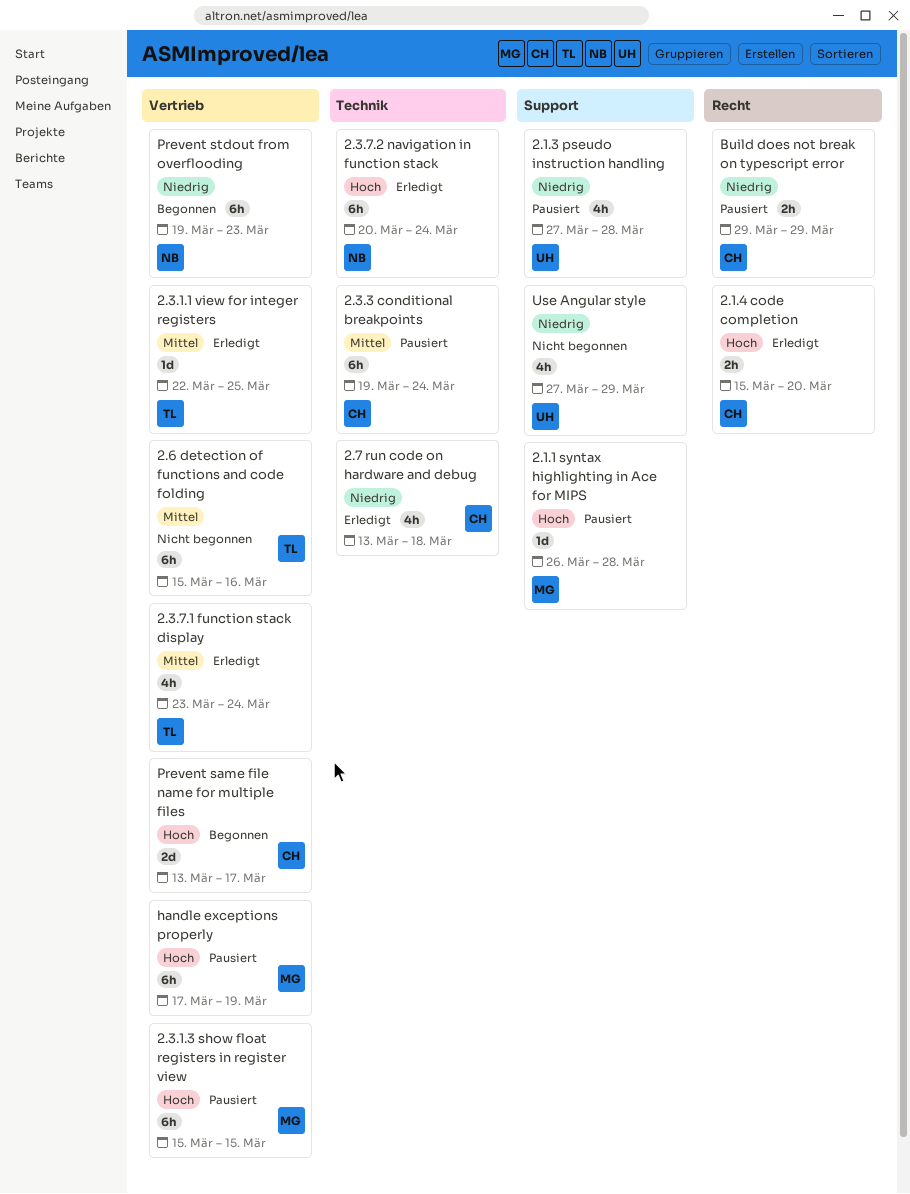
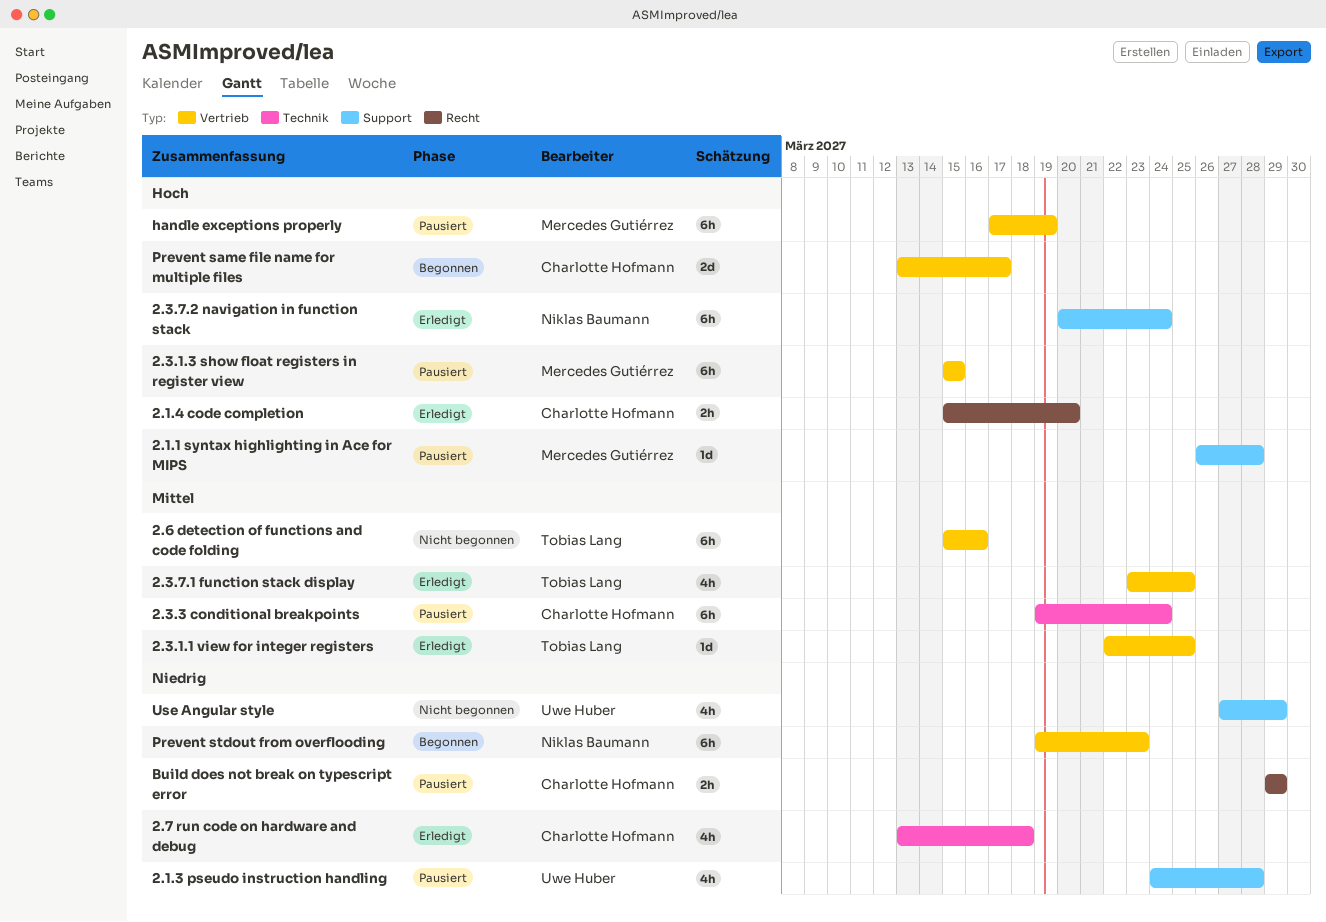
2.1.3 pseudo instruction handling, start: Mar 27 -> Mar 24
2.3.7.1 function stack display, due: Mar 24 -> Mar 25
2.3.7.2 navigation in function stack, label: Technik -> Support

